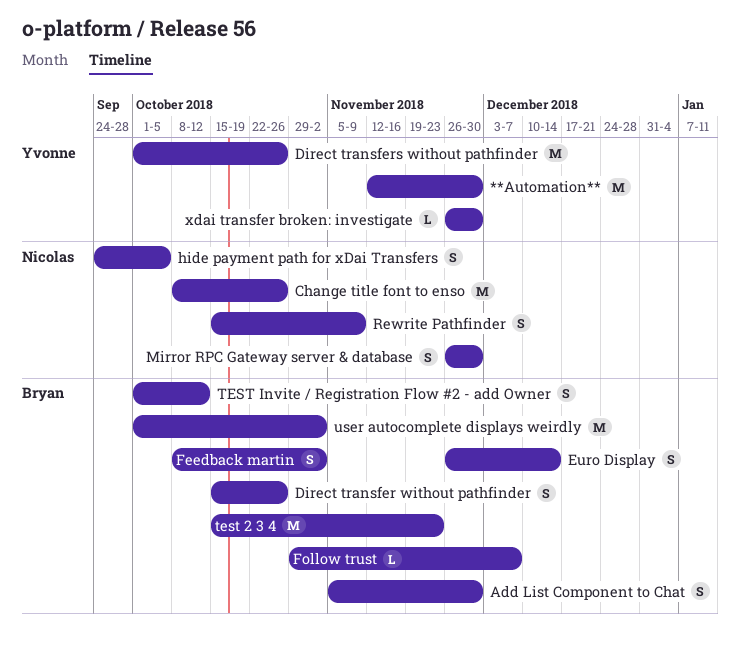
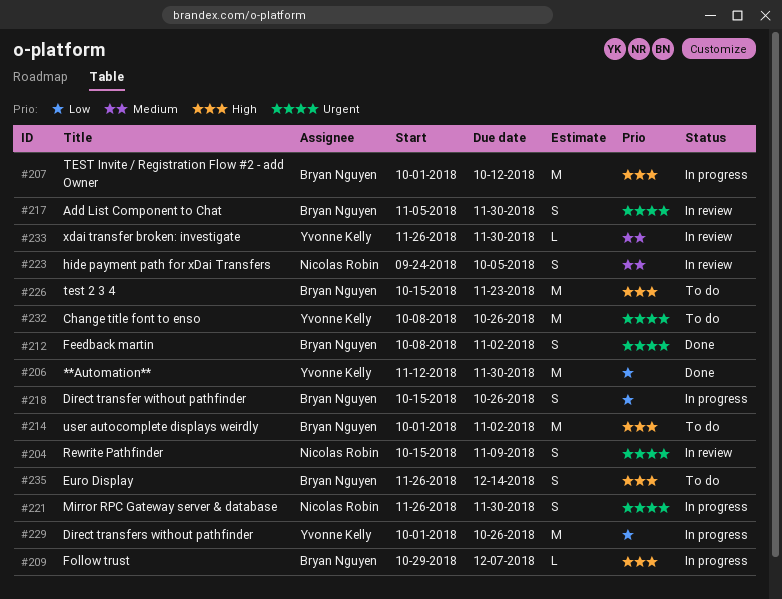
Change title font to enso, owner: Nicolas Robin -> Yvonne Kelly
TEST Invite / Registration Flow #2 - add Owner, estimate: S -> M

